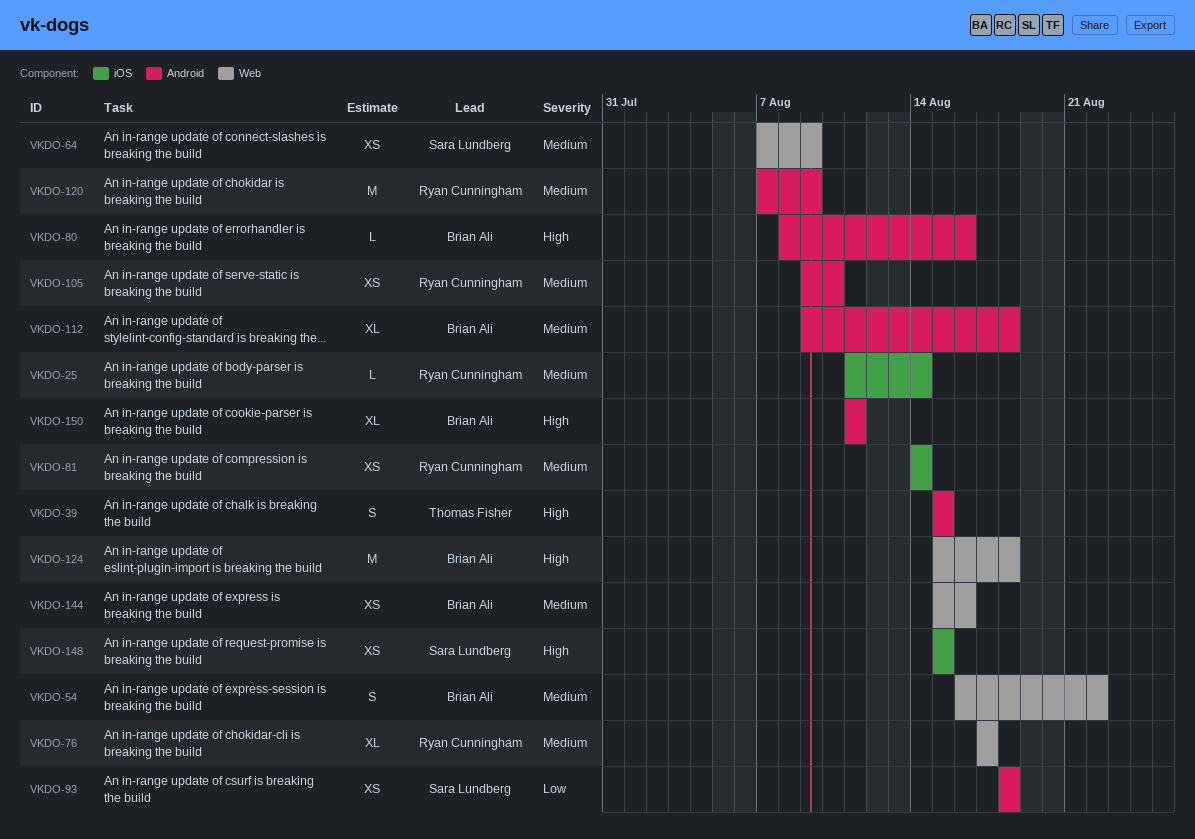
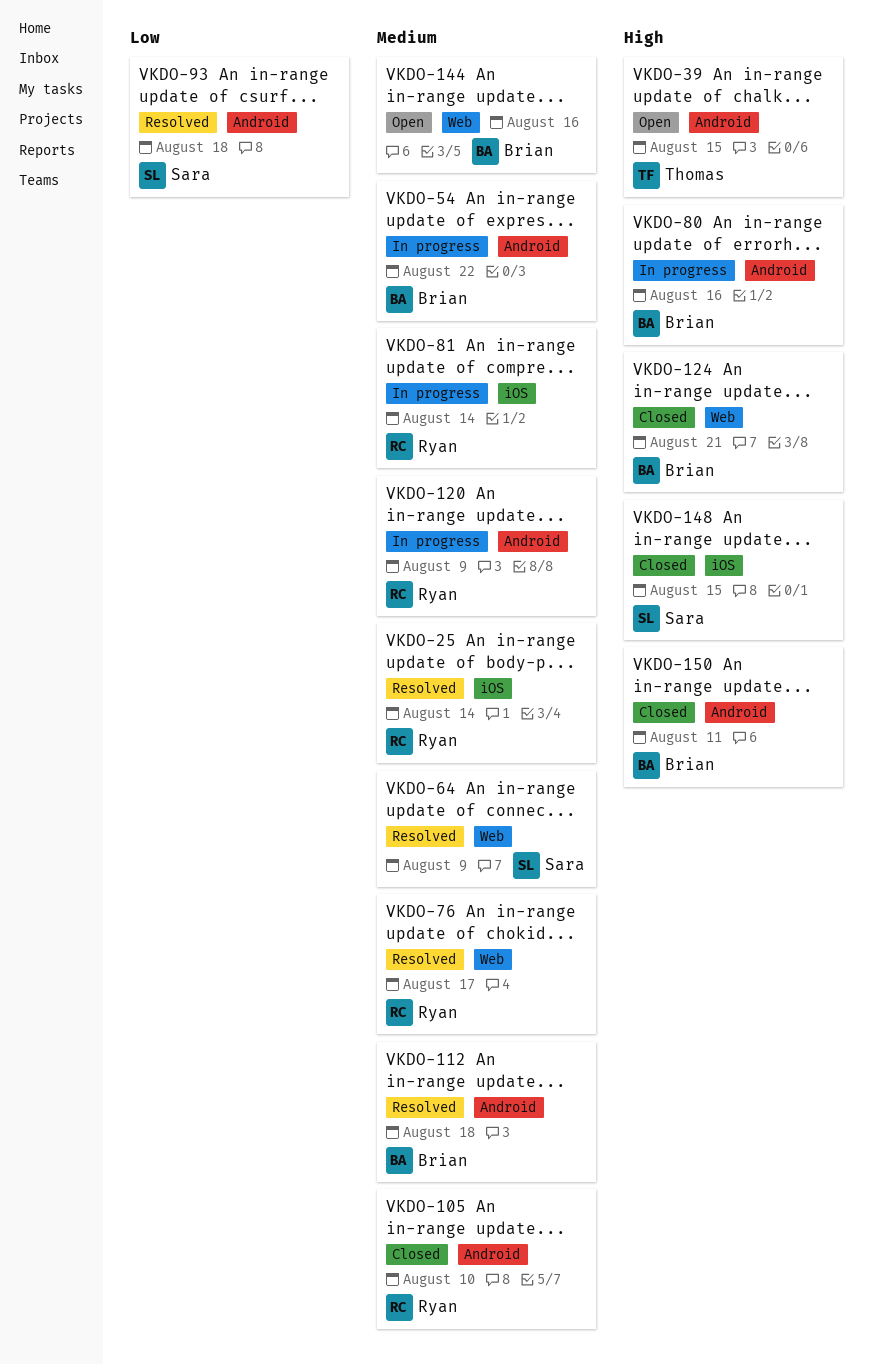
VKDO-54, label: Web -> Android
VKDO-124, due: Aug 18 -> Aug 21

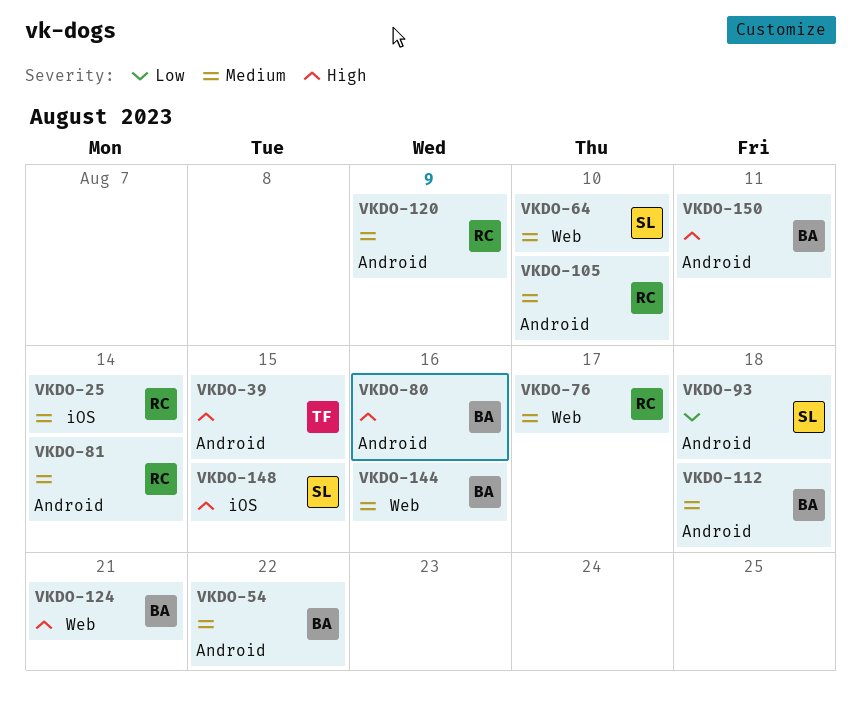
VKDO-64, due: Aug 9 -> Aug 10
VKDO-81, label: iOS -> Android

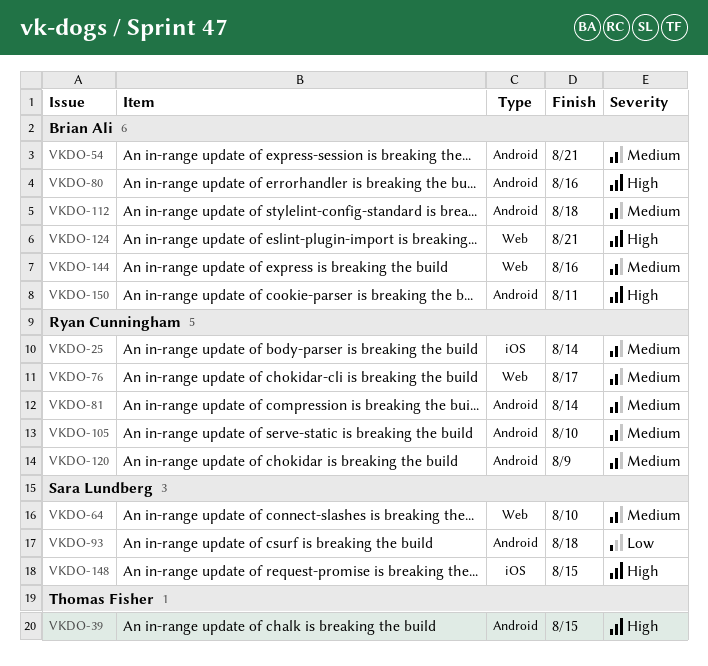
VKDO-54, due: Aug 22 -> Aug 21

